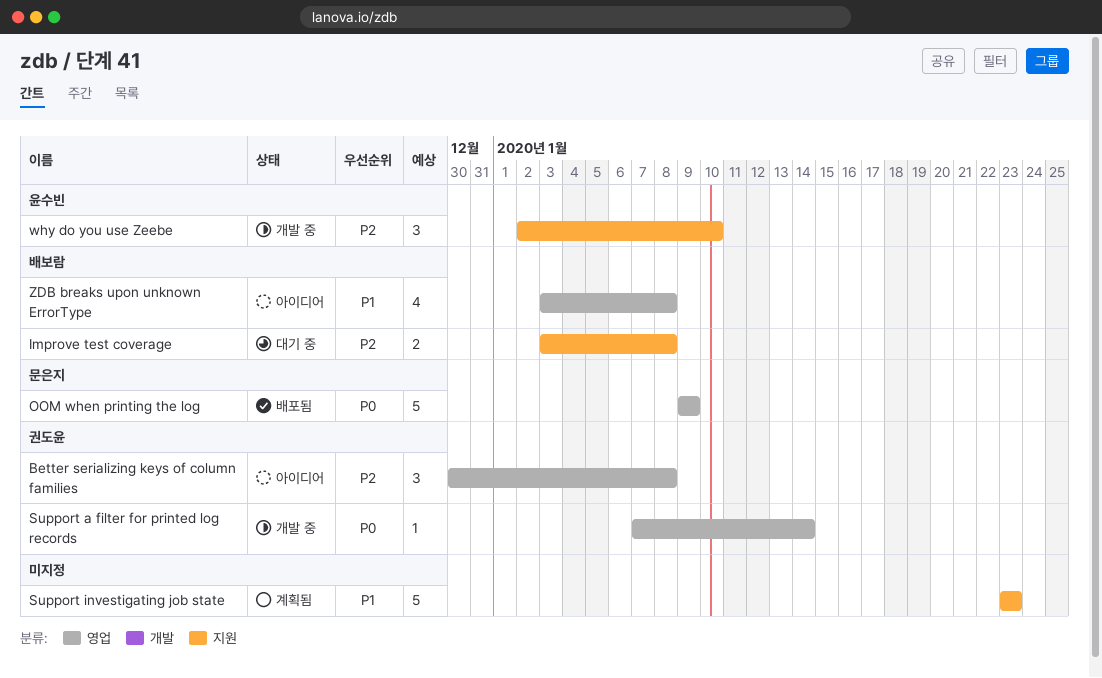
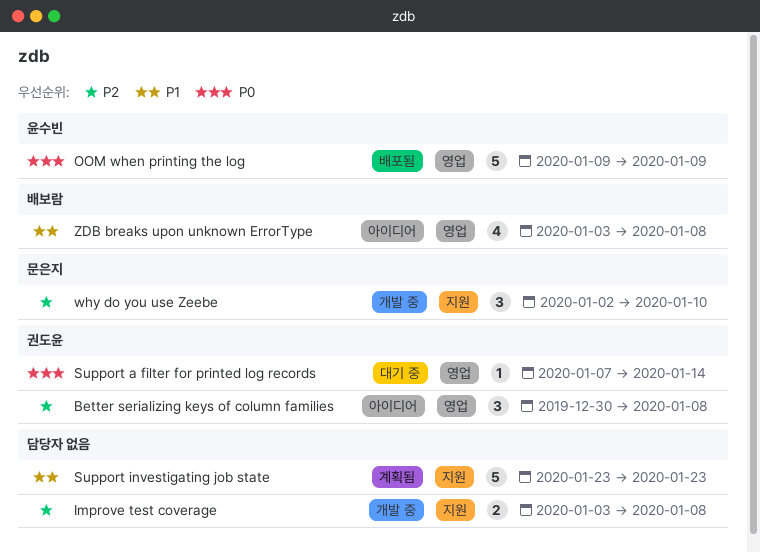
Improve test coverage, status: 대기 중 -> 개발 중
Improve test coverage, owner: 배보람 -> none
OOM when printing the log, owner: 문은지 -> 윤수빈
Support a filter for printed log records, status: 개발 중 -> 대기 중
why do you use Zeebe, owner: 윤수빈 -> 문은지

